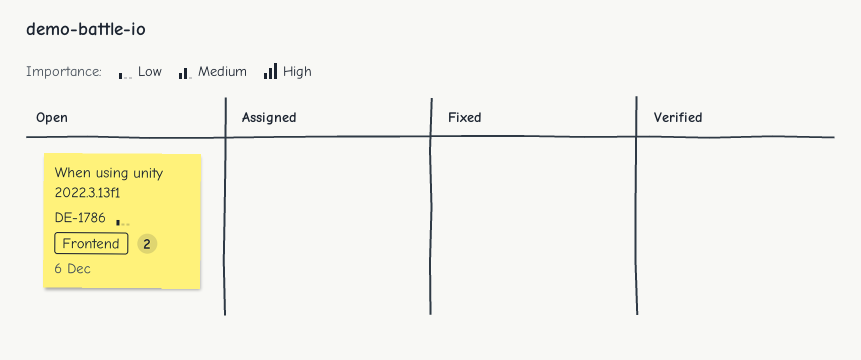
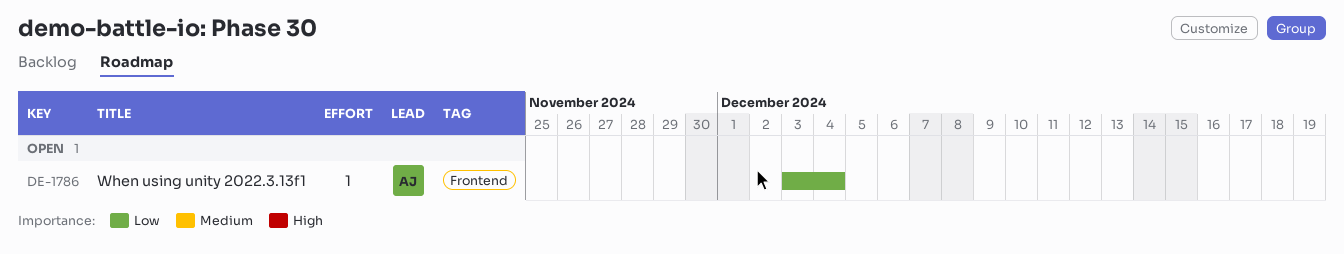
DE-1786, estimate: 2 -> 1
DE-1786, due: Dec 6 -> Dec 4

